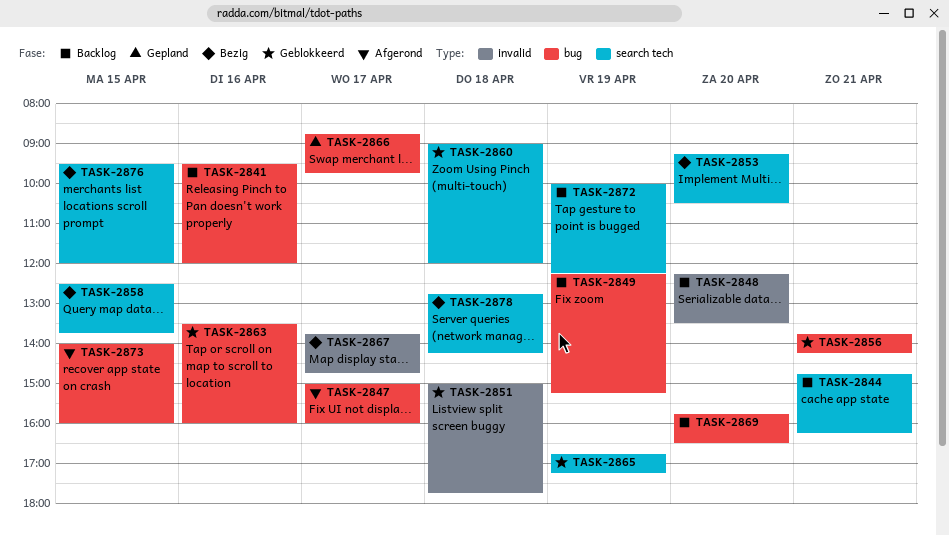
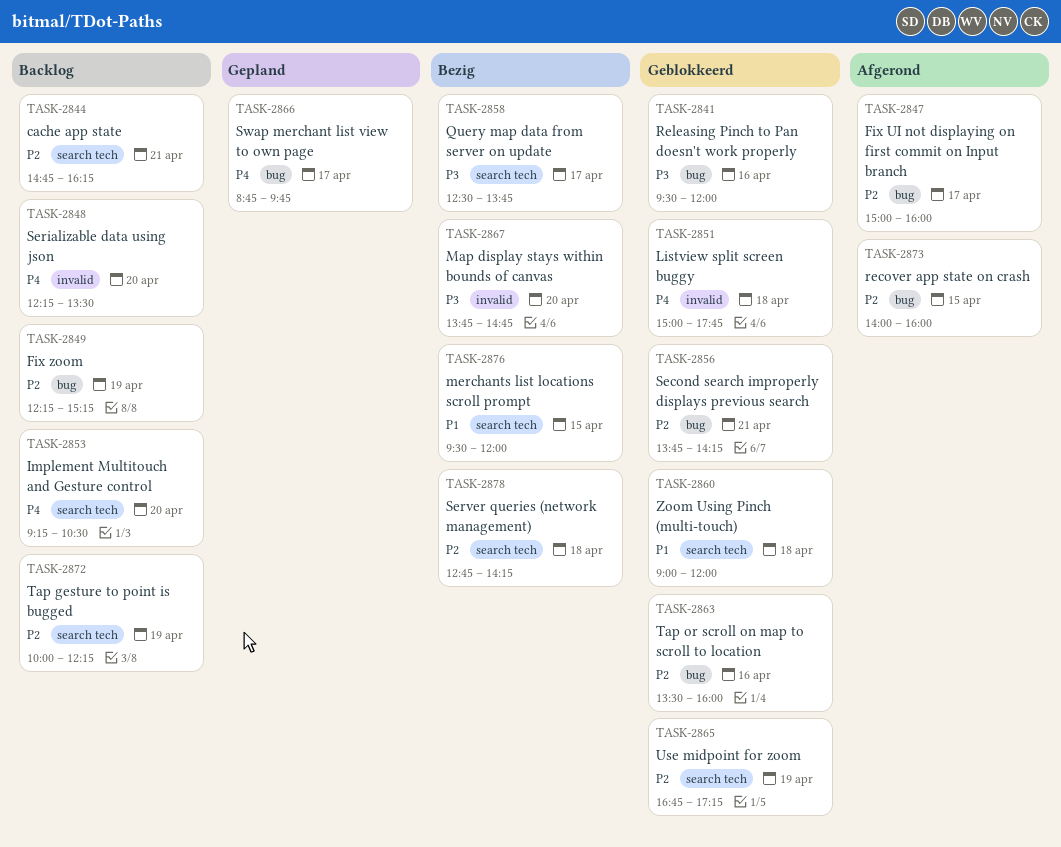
TASK-2841, status: Backlog -> Geblokkeerd
TASK-2853, status: Bezig -> Backlog
TASK-2858, day: Apr 15 -> Apr 17
TASK-2867, day: Apr 17 -> Apr 20
TASK-2869: present -> none

